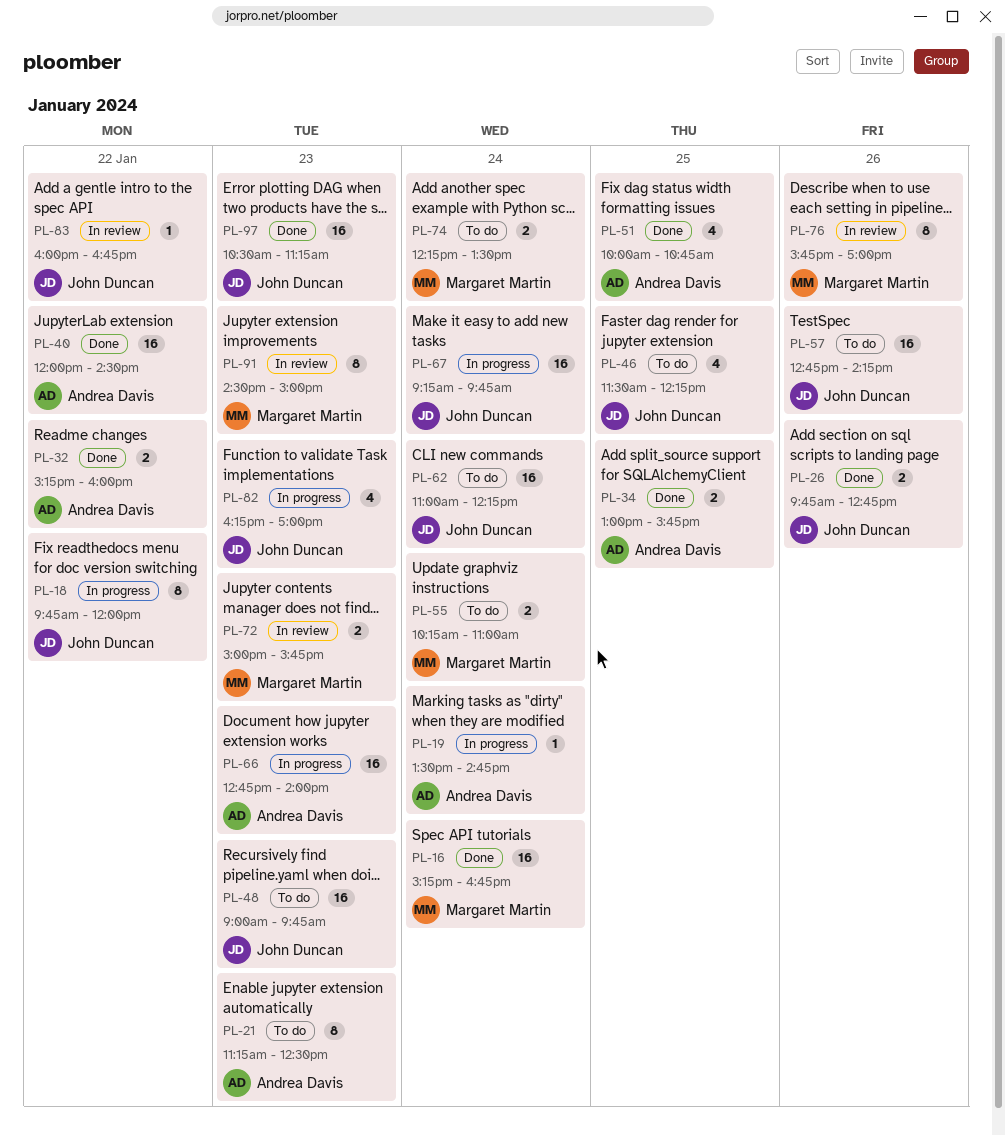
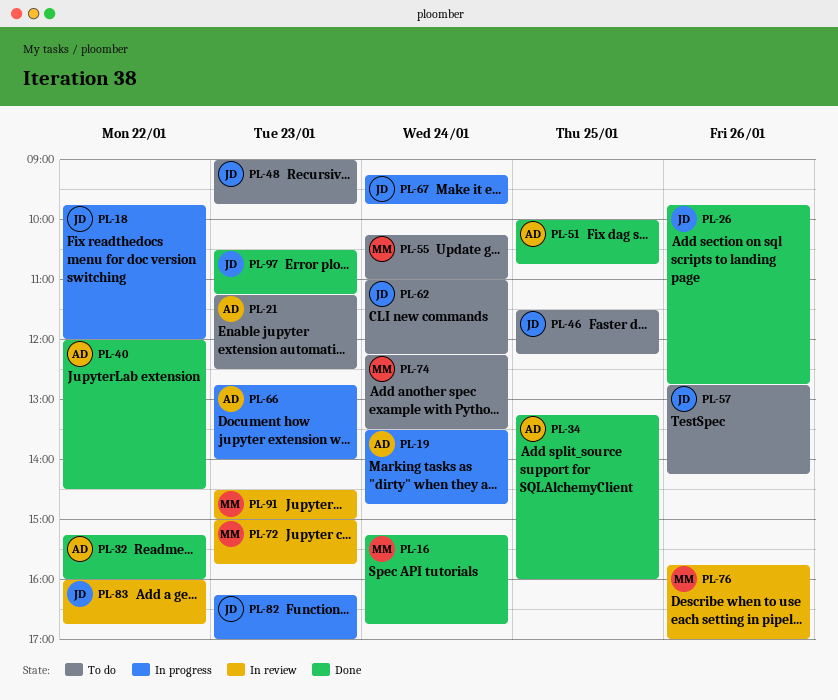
PL-34, begins: 13:00 -> 13:15
PL-34, ends: 15:45 -> 16:00

